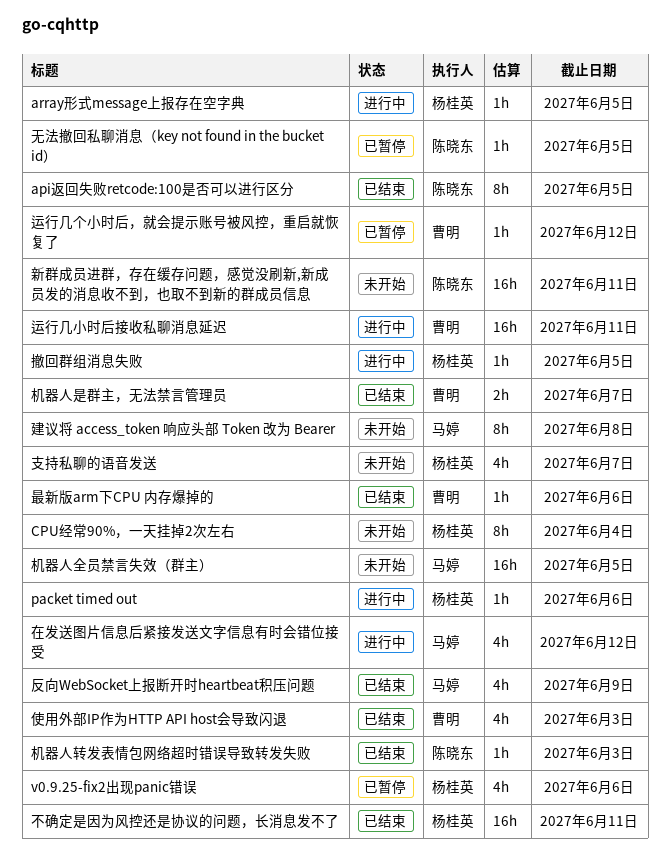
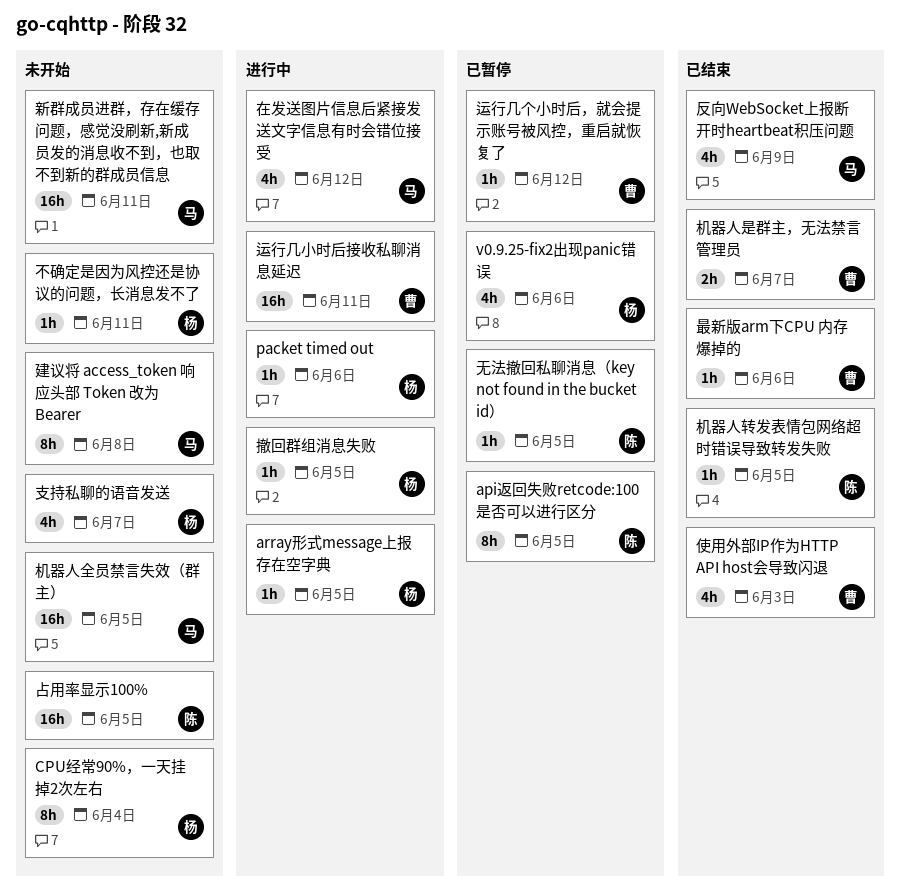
api返回失败retcode:100是否可以进行区分, status: 已结束 -> 已暂停
不确定是因为风控还是协议的问题，长消息发不了, status: 已结束 -> 未开始
不确定是因为风控还是协议的问题，长消息发不了, estimate: 16h -> 1h
占用率显示100%: none -> present
新群成员进群，存在缓存问题，感觉没刷新,新成员发的消息收不到，也取不到新的群成员信息, owner: 陈晓东 -> 马婷
机器人转发表情包网络超时错误导致转发失败, due: Jun 3 -> Jun 5

